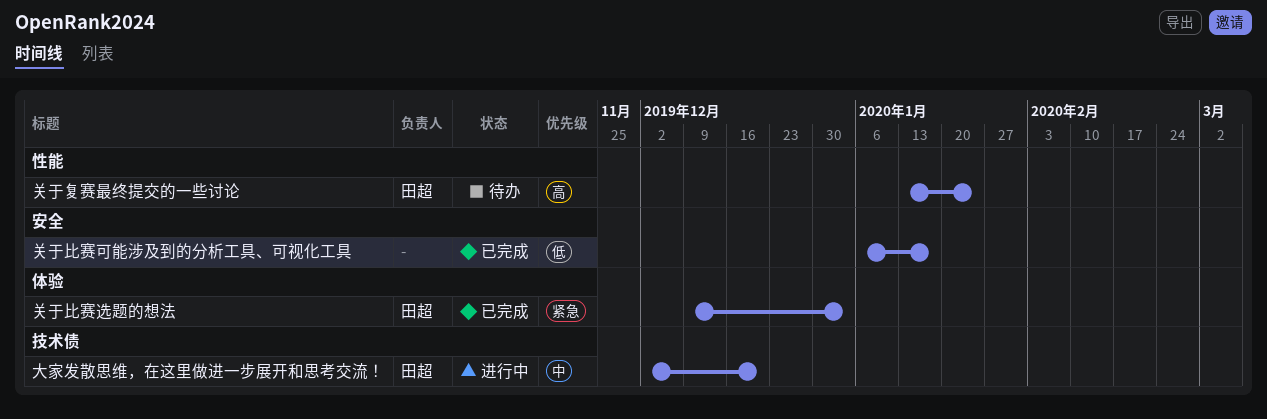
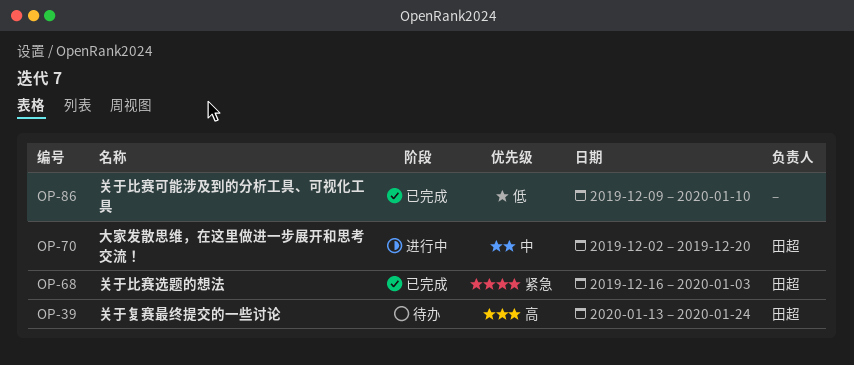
关于比赛可能涉及到的分析工具、可视化工具, start: Jan 6 -> Dec 9
关于比赛可能涉及到的分析工具、可视化工具, due: Jan 17 -> Jan 10
关于比赛选题的想法, start: Dec 9 -> Dec 16

